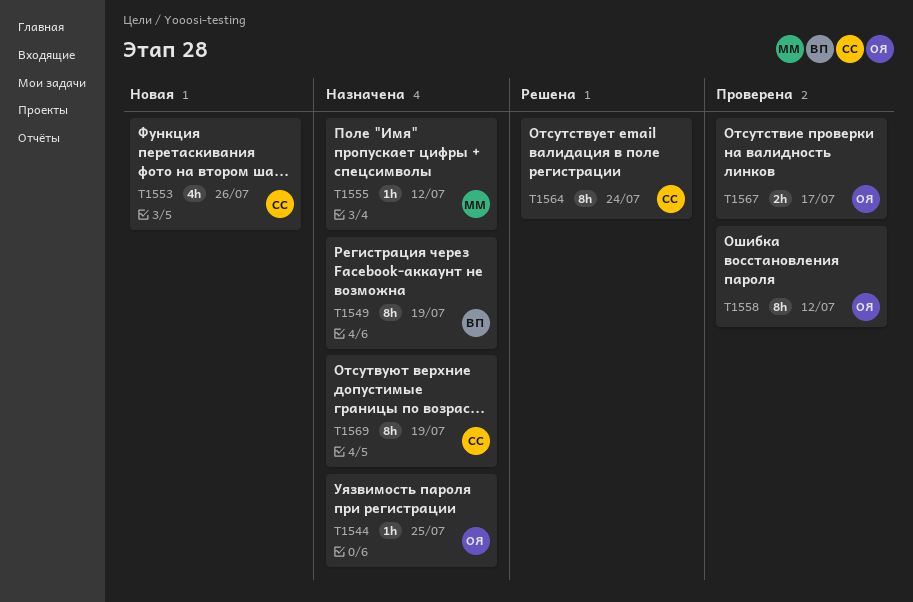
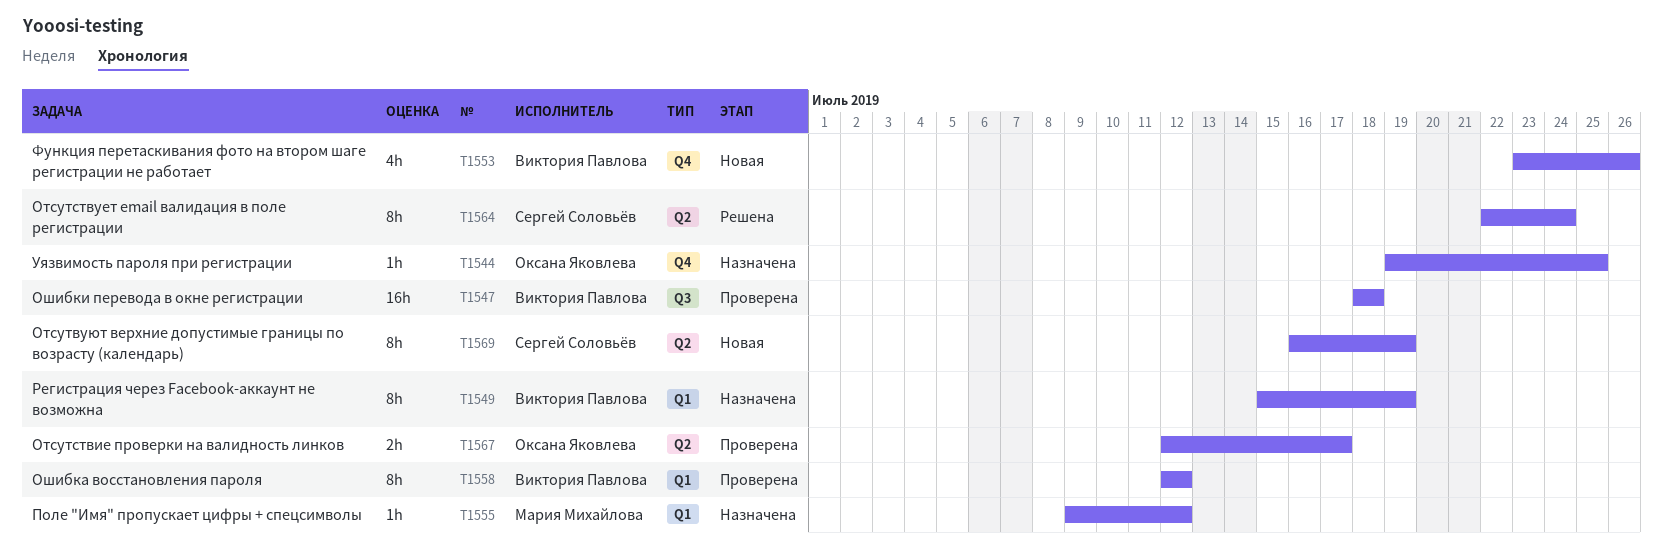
T1547: none -> present
T1553, owner: Сергей Соловьёв -> Виктория Павлова
T1558, owner: Оксана Яковлева -> Виктория Павлова
T1569, status: Назначена -> Новая

